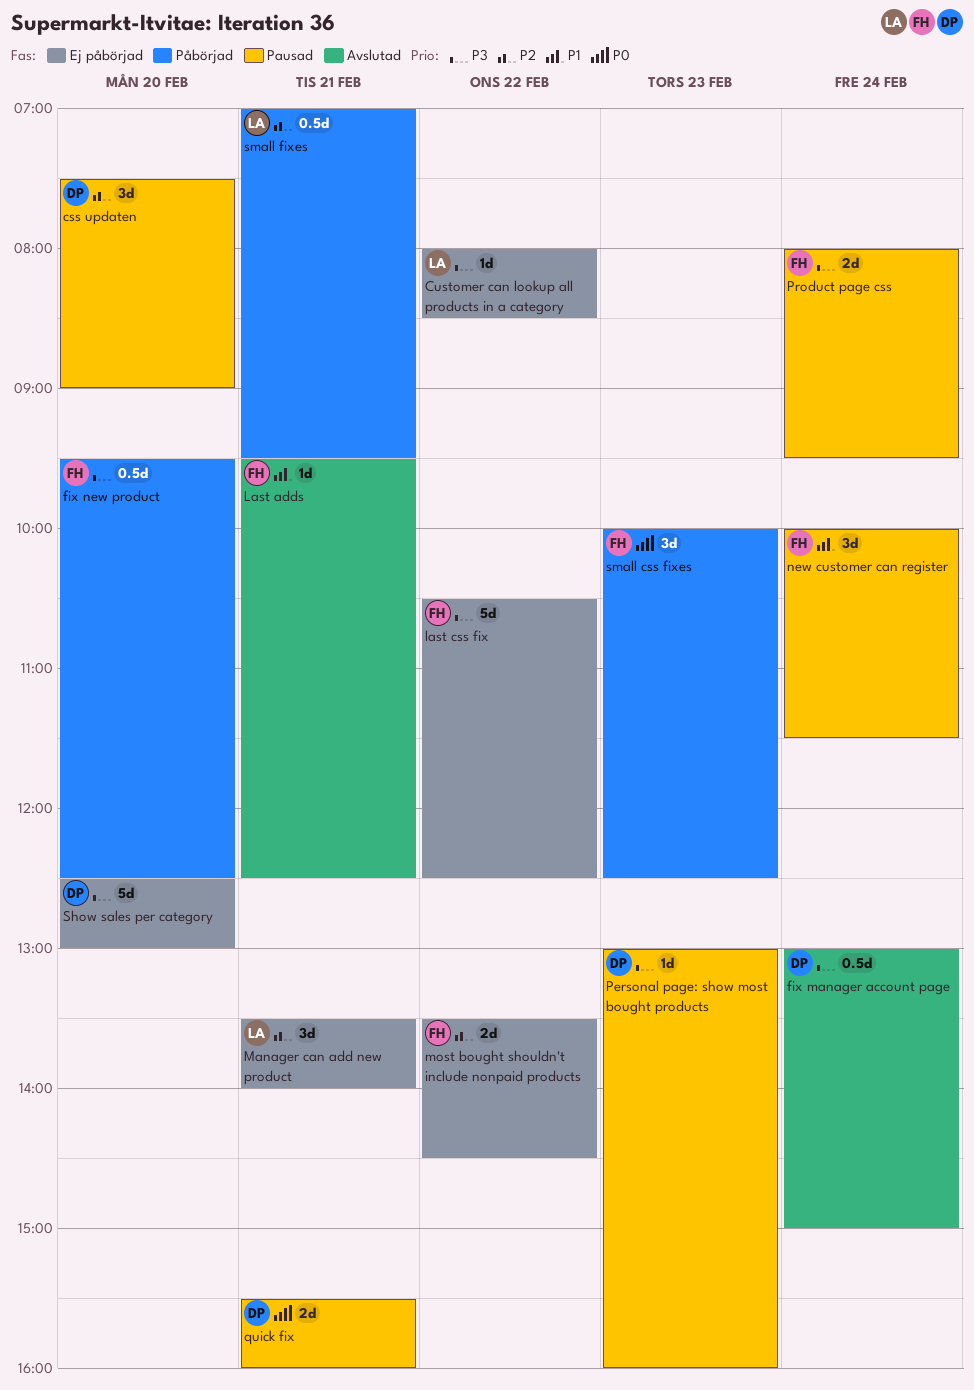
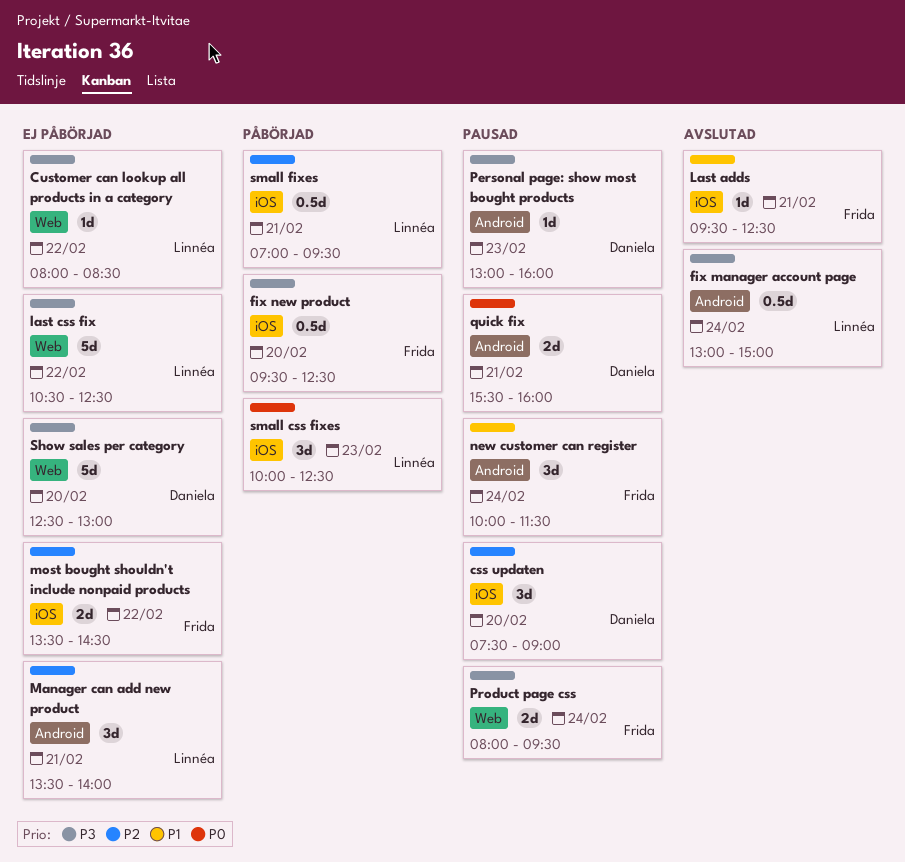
fix manager account page, owner: Daniela -> Linnéa
last css fix, owner: Frida -> Linnéa
small css fixes, owner: Frida -> Linnéa

